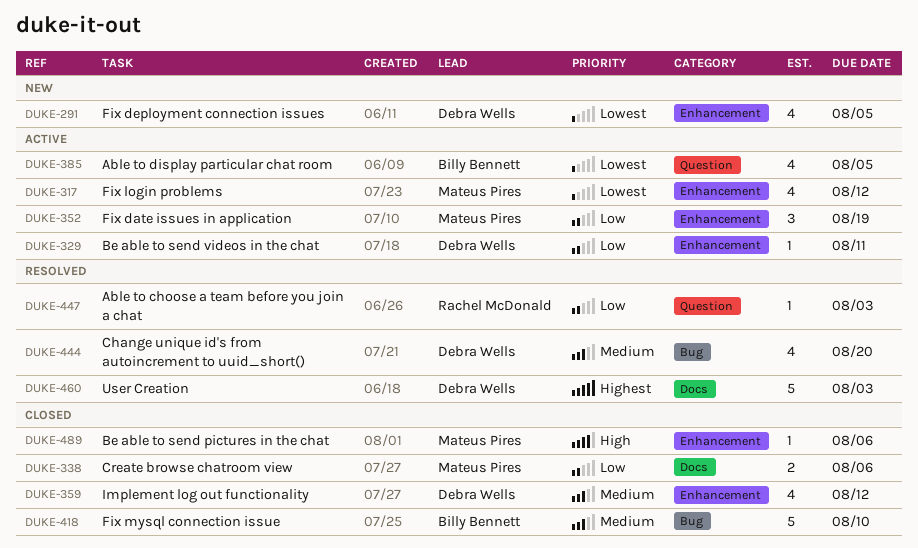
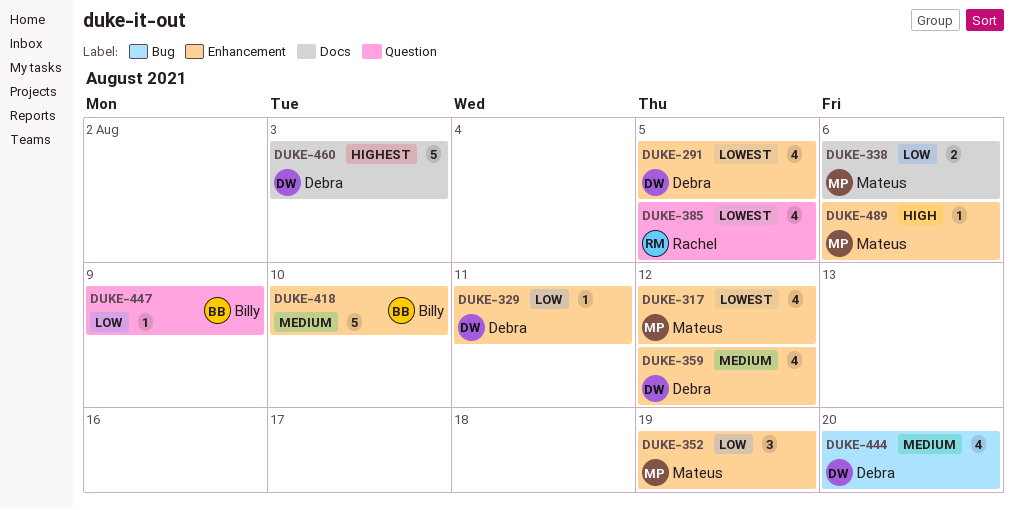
DUKE-385, owner: Billy Bennett -> Rachel McDonald
DUKE-418, label: Bug -> Enhancement
DUKE-447, owner: Rachel McDonald -> Billy Bennett
DUKE-447, due: Aug 3 -> Aug 9

